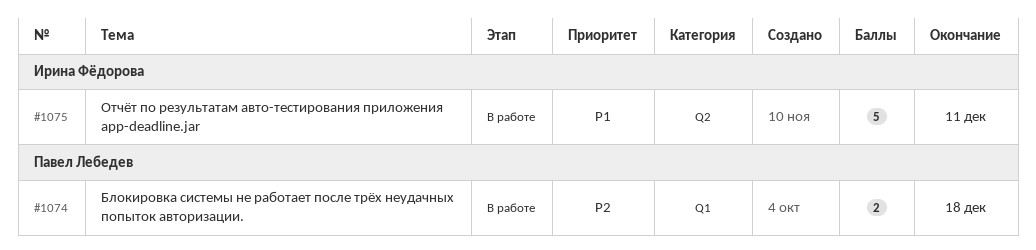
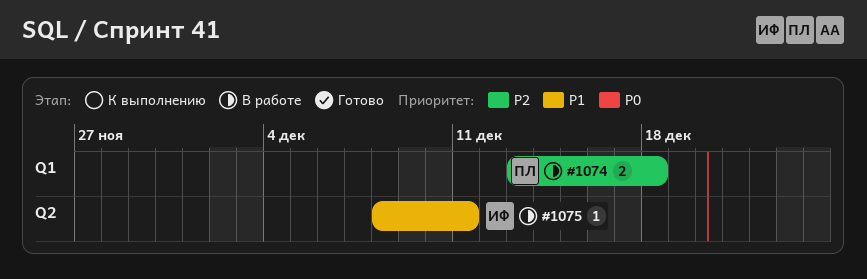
#1075, estimate: 5 -> 1

